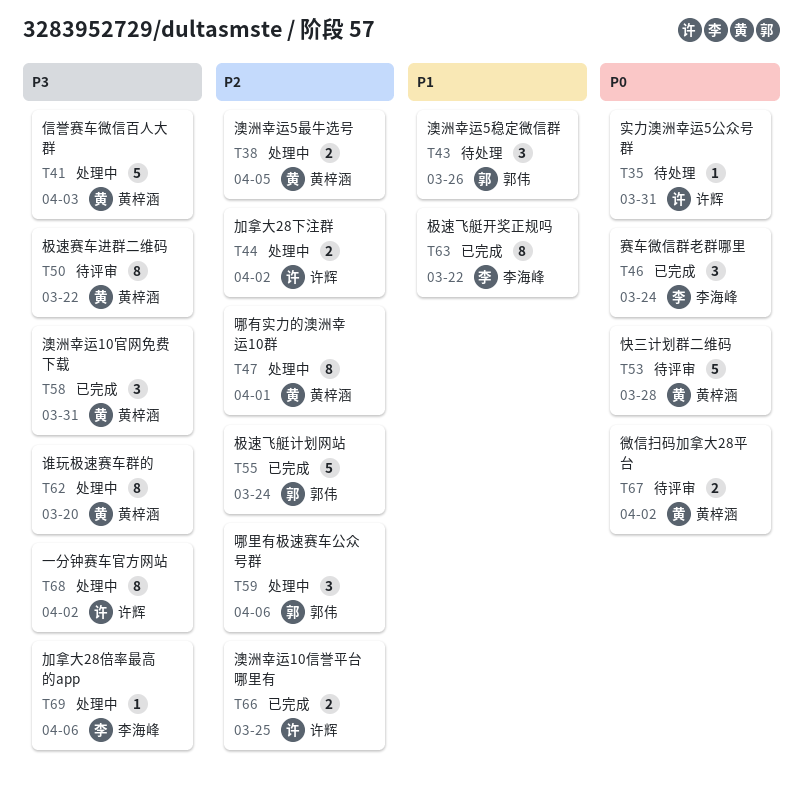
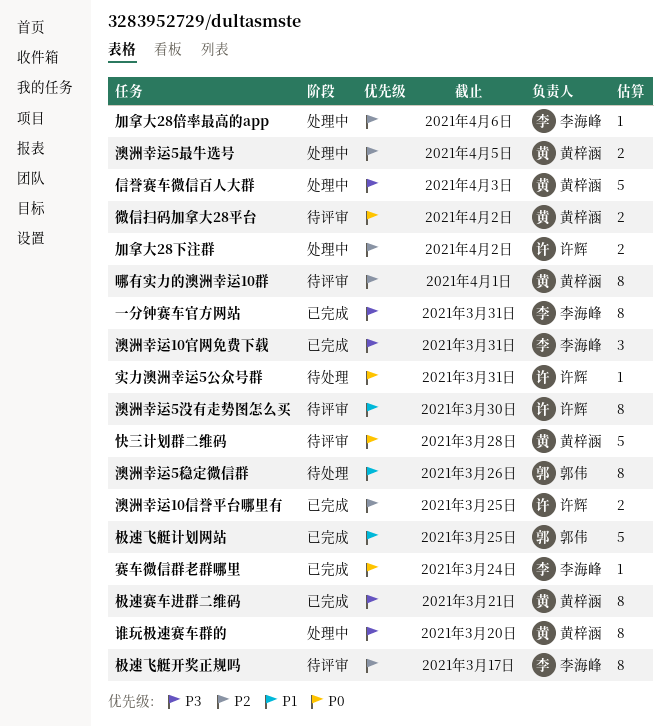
一分钟赛车官方网站, status: 处理中 -> 已完成
一分钟赛车官方网站, owner: 许辉 -> 李海峰
一分钟赛车官方网站, due: Apr 2 -> Mar 31
加拿大28倍率最高的app, priority: P3 -> P2
哪有实力的澳洲幸运10群, status: 处理中 -> 待评审
哪里有极速赛车公众号群: present -> none
极速赛车进群二维码, status: 待评审 -> 已完成
极速赛车进群二维码, due: Mar 22 -> Mar 21
极速飞艇开奖正规吗, status: 已完成 -> 待评审
极速飞艇开奖正规吗, priority: P1 -> P2
极速飞艇开奖正规吗, due: Mar 22 -> Mar 17
极速飞艇计划网站, priority: P2 -> P1
极速飞艇计划网站, due: Mar 24 -> Mar 25
澳洲幸运10官网免费下载, owner: 黄梓涵 -> 李海峰
澳洲幸运5没有走势图怎么买: none -> present
澳洲幸运5稳定微信群, estimate: 3 -> 8
赛车微信群老群哪里, estimate: 3 -> 1

